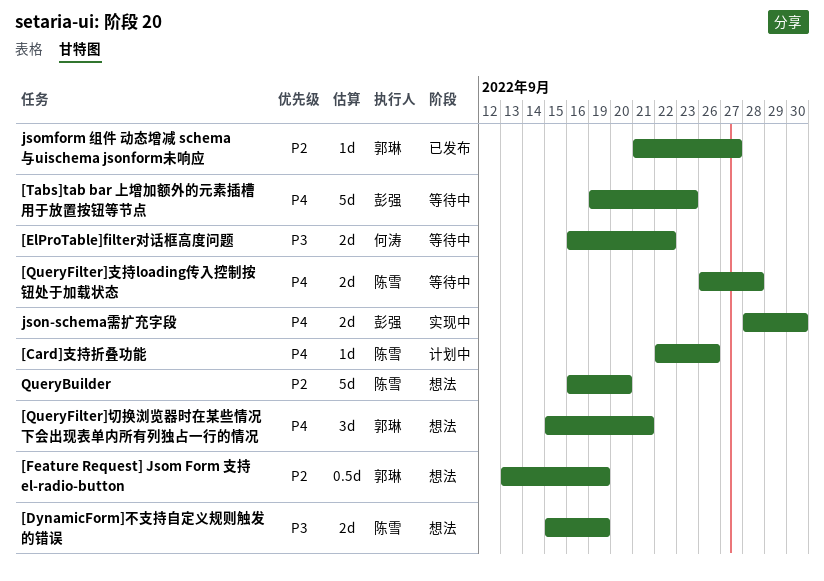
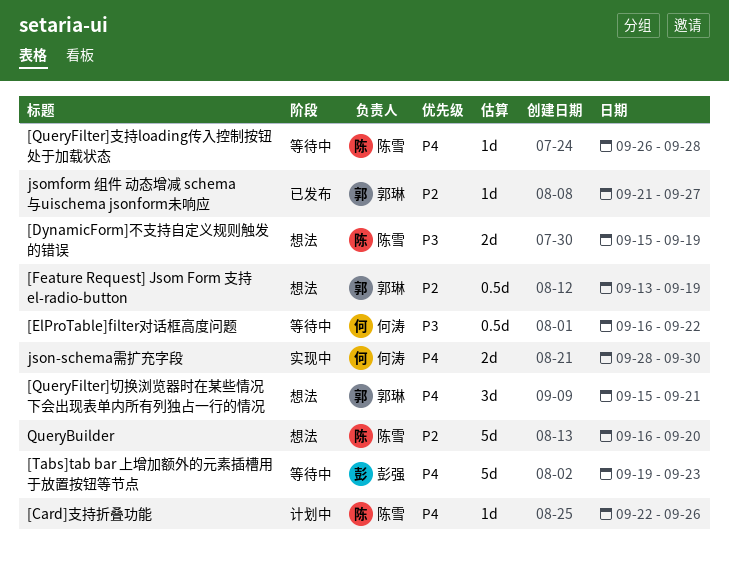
[ElProTable]filter对话框高度问题, estimate: 2d -> 0.5d
[QueryFilter]支持loading传入控制按钮处于加载状态, estimate: 2d -> 1d
json-schema需扩充字段, owner: 彭强 -> 何涛

